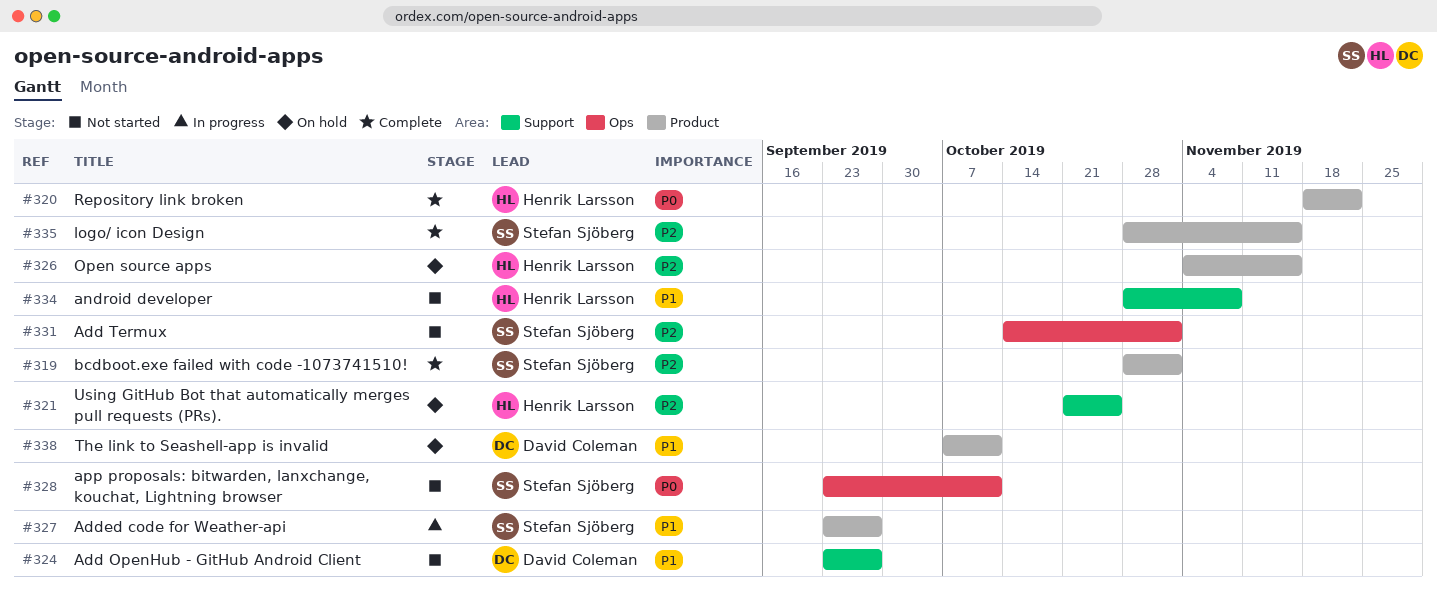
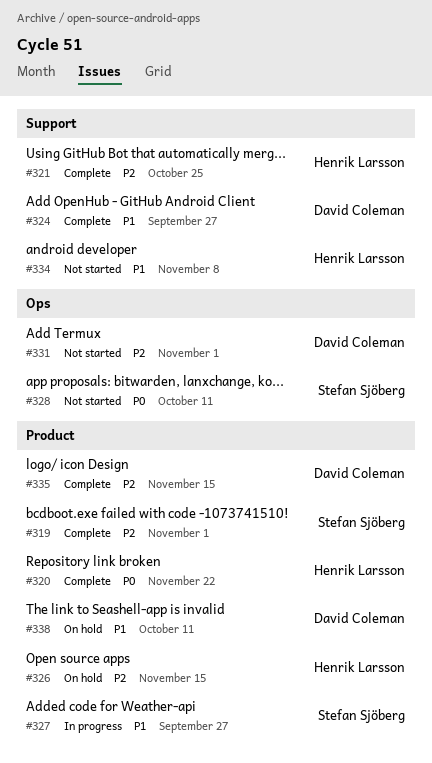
#321, status: On hold -> Complete
#324, status: Not started -> Complete
#331, owner: Stefan Sjöberg -> David Coleman
#335, owner: Stefan Sjöberg -> David Coleman

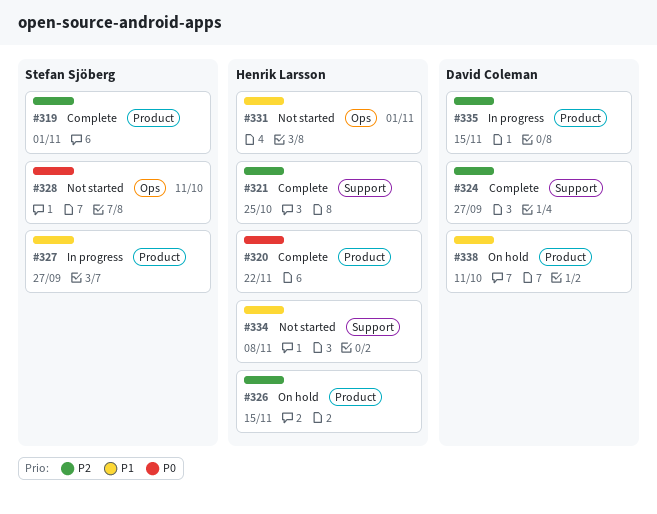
#324, priority: P1 -> P2
#331, owner: David Coleman -> Henrik Larsson
#331, priority: P2 -> P1
#335, status: Complete -> In progress

